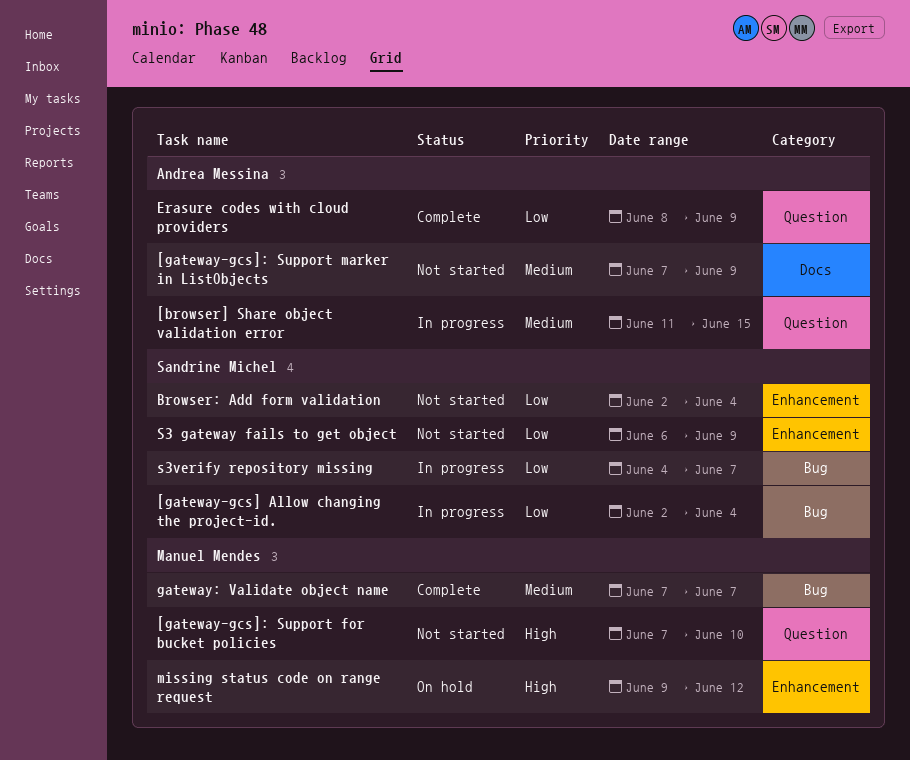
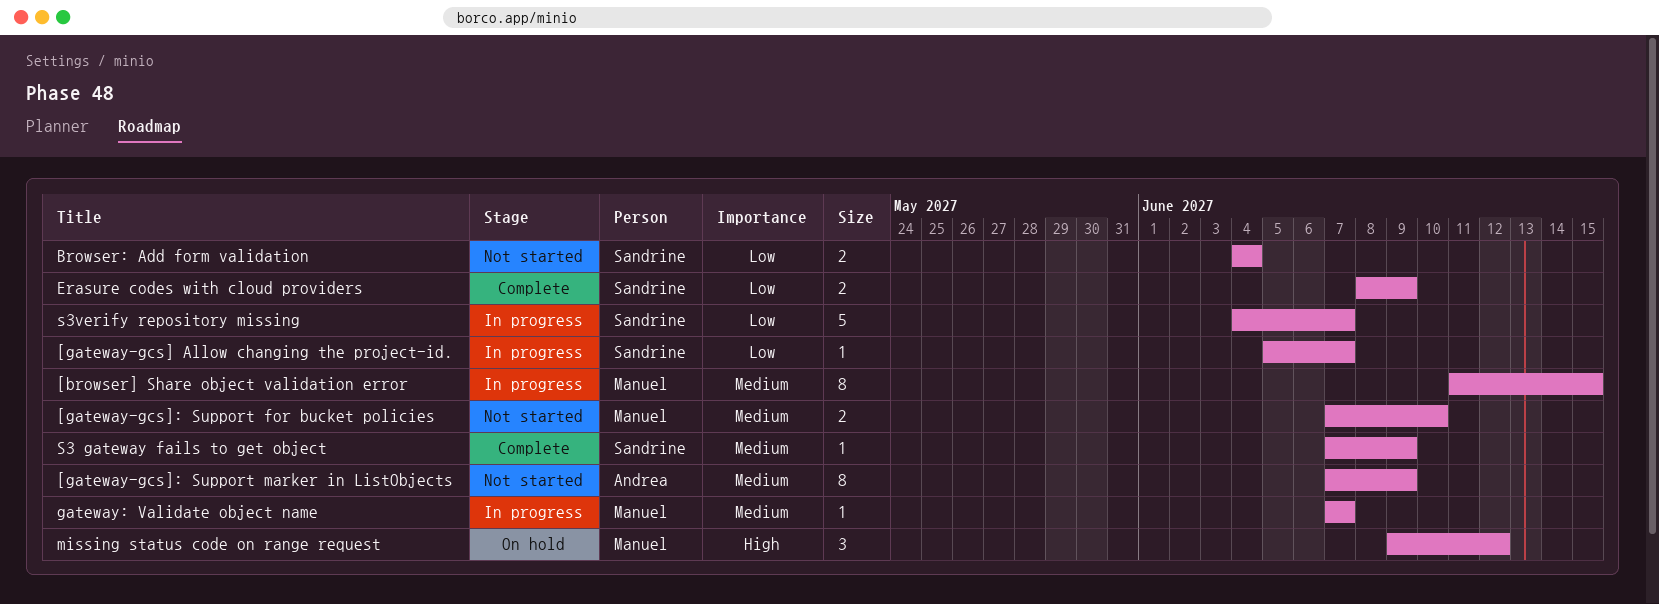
[browser] Share object validation error, owner: Andrea Messina -> Manuel Mendes
[gateway-gcs] Allow changing the project-id., start: Jun 2 -> Jun 5
[gateway-gcs] Allow changing the project-id., due: Jun 4 -> Jun 7
[gateway-gcs]: Support for bucket policies, priority: High -> Medium
Browser: Add form validation, start: Jun 2 -> Jun 4
Erasure codes with cloud providers, owner: Andrea Messina -> Sandrine Michel
gateway: Validate object name, status: Complete -> In progress
S3 gateway fails to get object, status: Not started -> Complete
S3 gateway fails to get object, priority: Low -> Medium
S3 gateway fails to get object, start: Jun 6 -> Jun 7

